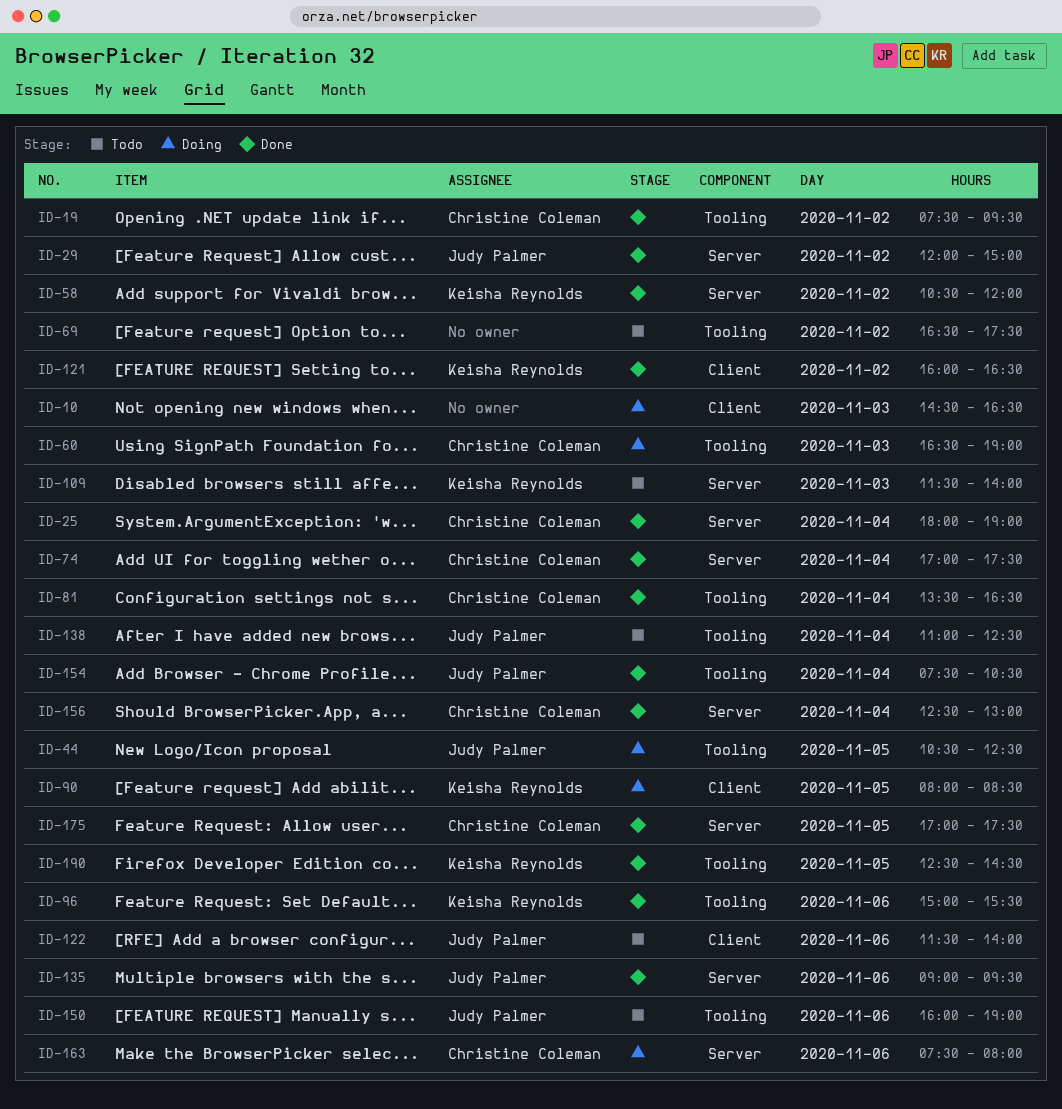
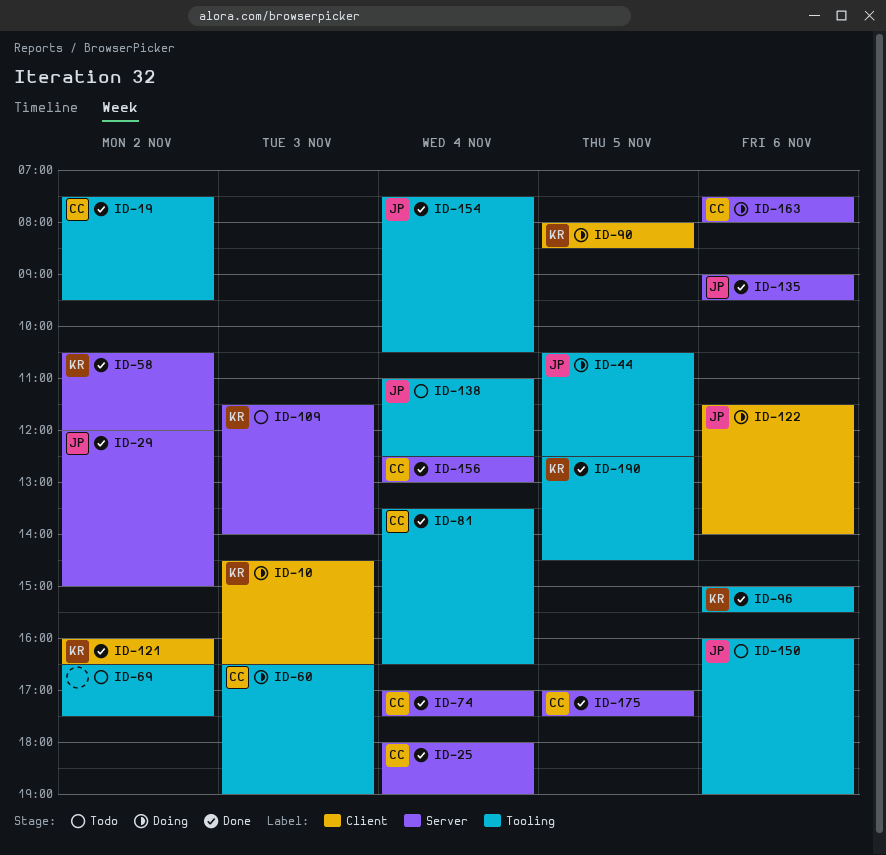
ID-10, owner: none -> Keisha Reynolds
ID-122, status: Todo -> Doing

